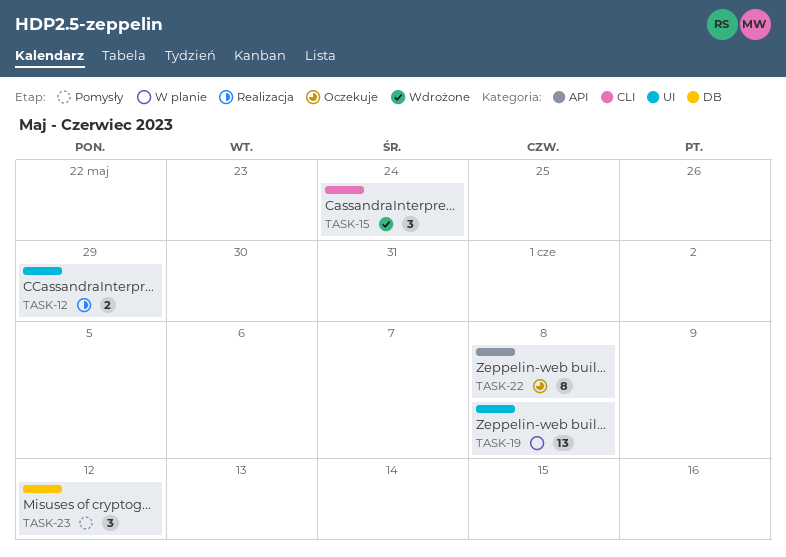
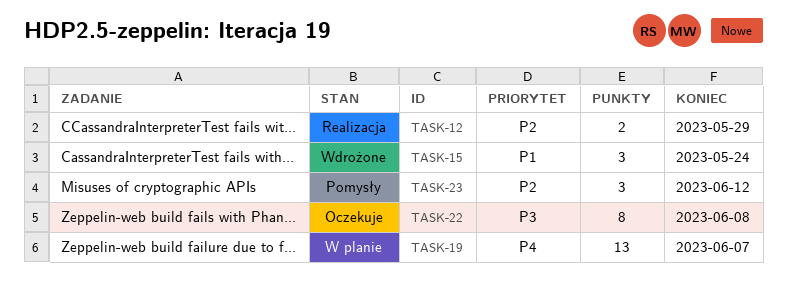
TASK-19, due: Jun 8 -> Jun 7

